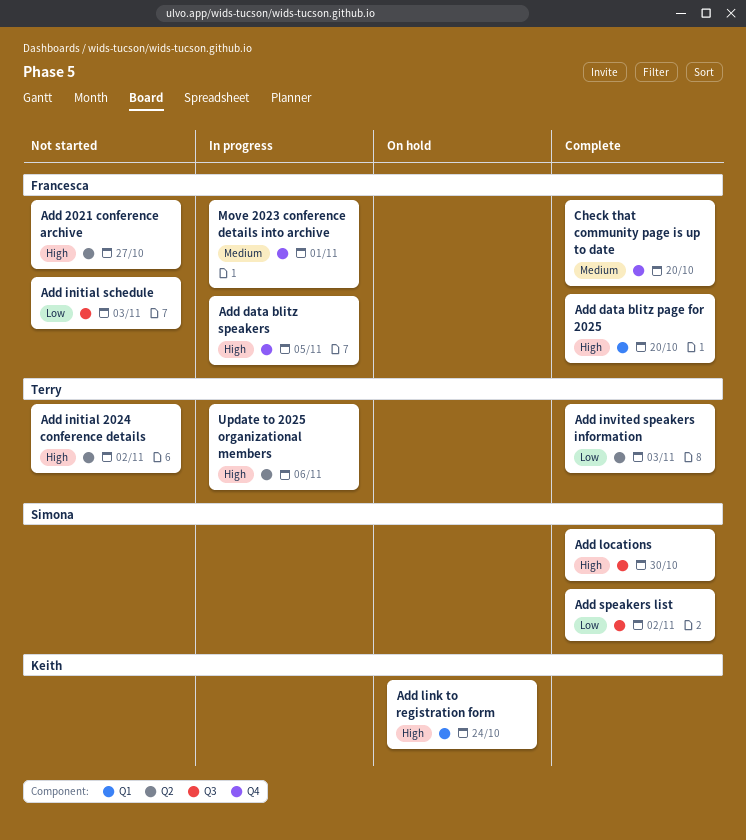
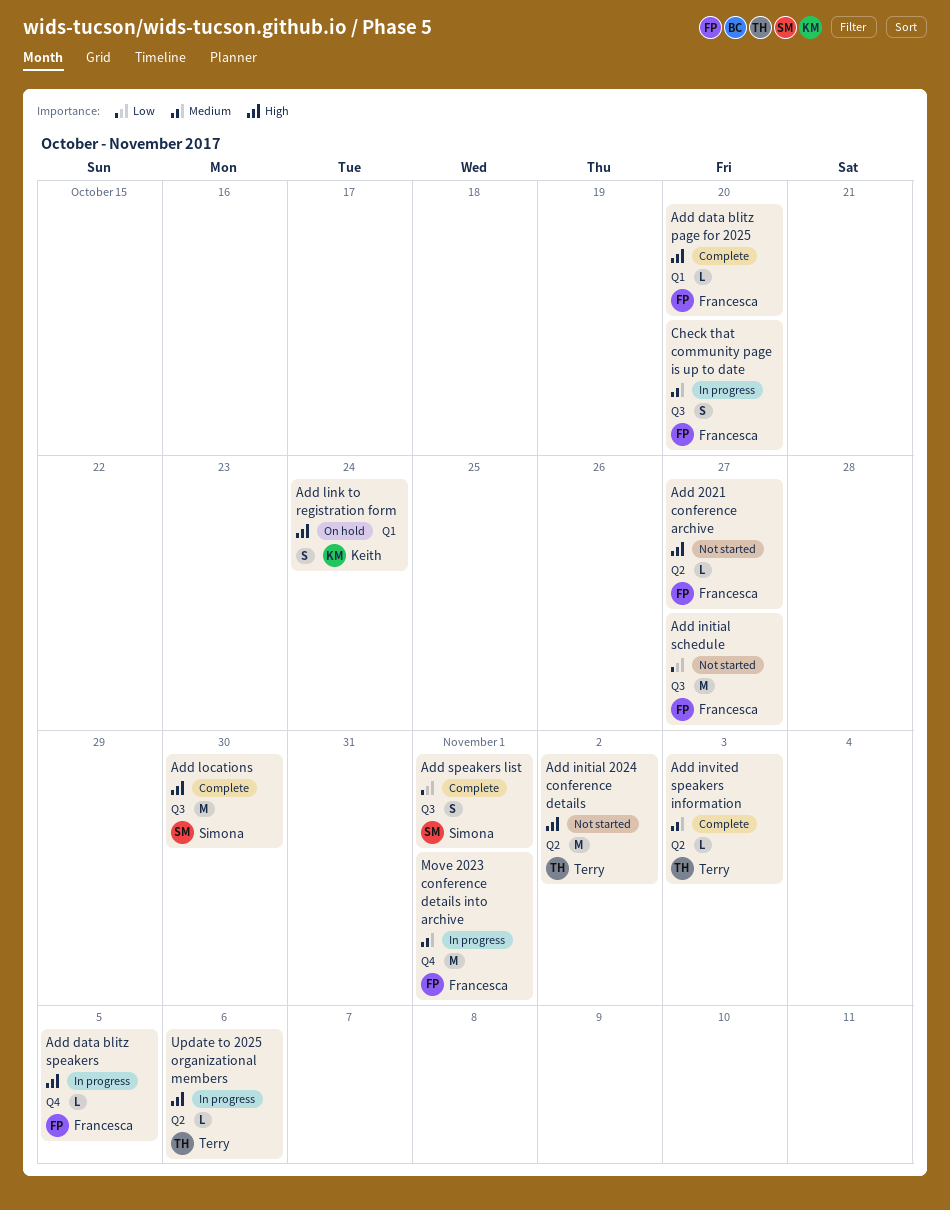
Add initial schedule, due: Nov 3 -> Oct 27
Add invited speakers information, priority: Low -> Medium
Add speakers list, due: Nov 2 -> Nov 1
Check that community page is up to date, status: Complete -> In progress
Check that community page is up to date, label: Q4 -> Q3

